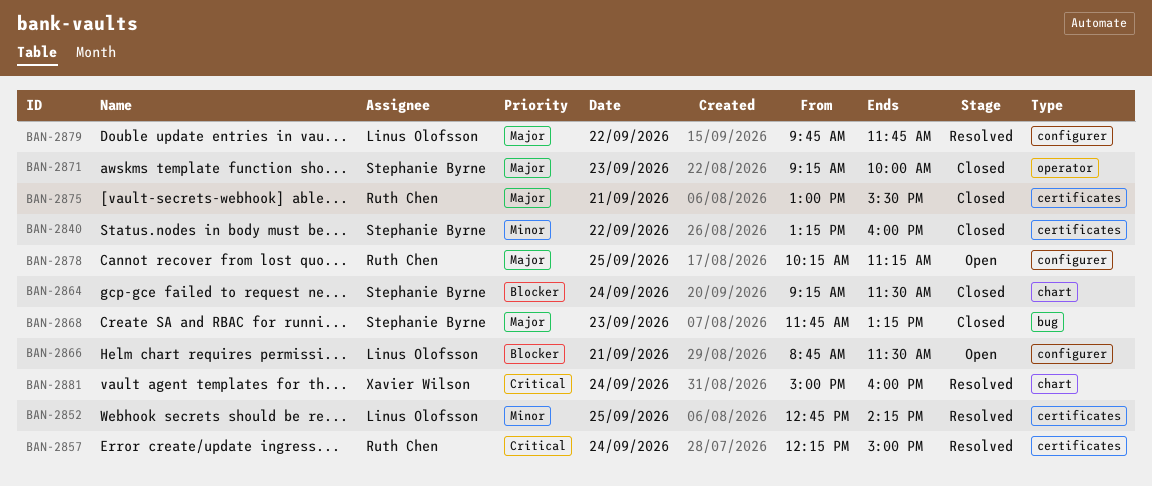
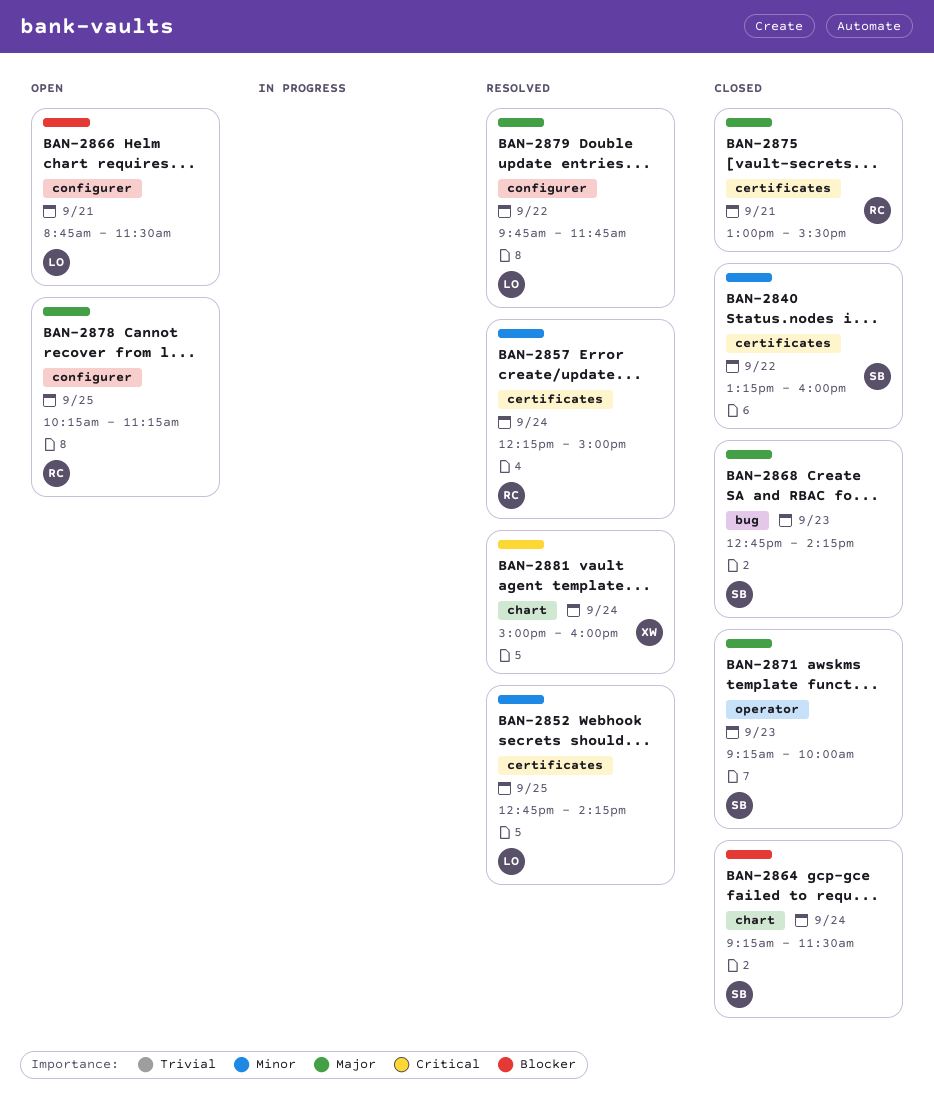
BAN-2857, priority: Critical -> Minor
BAN-2868, begins: 11:45 -> 12:45
BAN-2868, ends: 13:15 -> 14:15

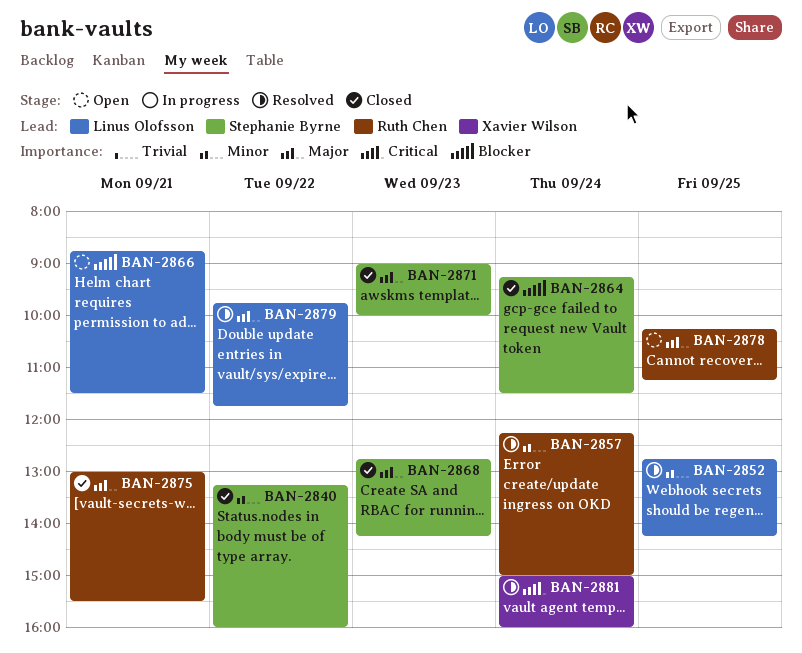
BAN-2871, begins: 09:15 -> 09:00

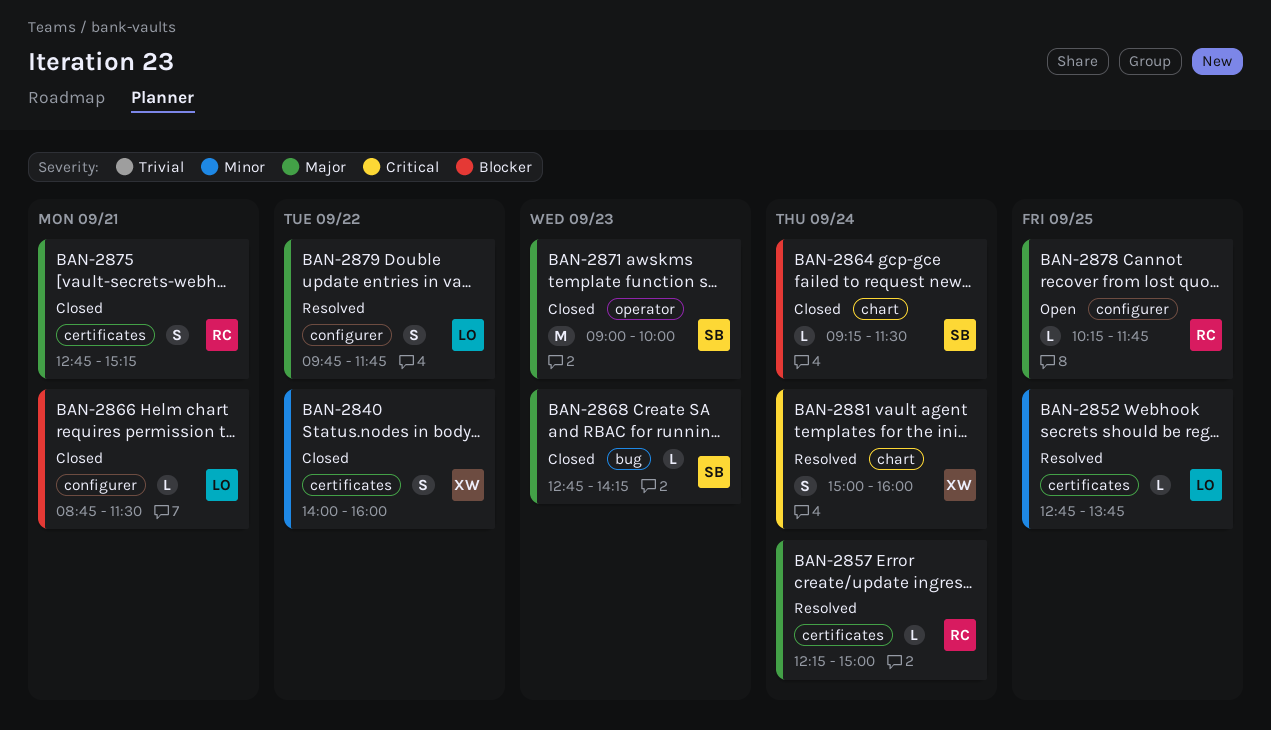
BAN-2840, owner: Stephanie Byrne -> Xavier Wilson
BAN-2840, begins: 13:15 -> 14:00
BAN-2852, ends: 14:15 -> 13:45
BAN-2857, priority: Minor -> Major
BAN-2866, status: Open -> Closed
BAN-2875, begins: 13:00 -> 12:45
BAN-2875, ends: 15:30 -> 15:15
BAN-2878, ends: 11:15 -> 11:45

